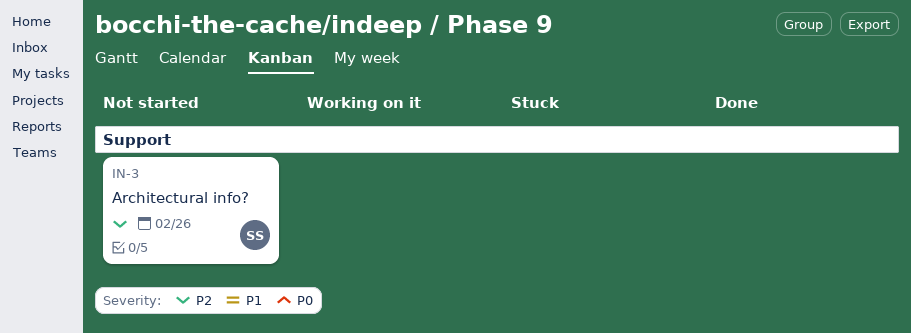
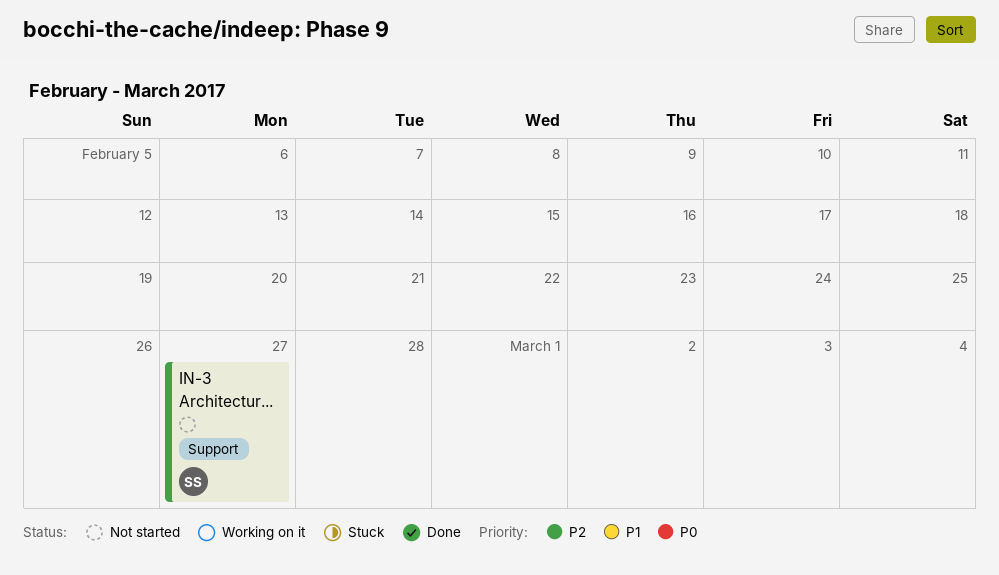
IN-3, due: Feb 26 -> Feb 27

